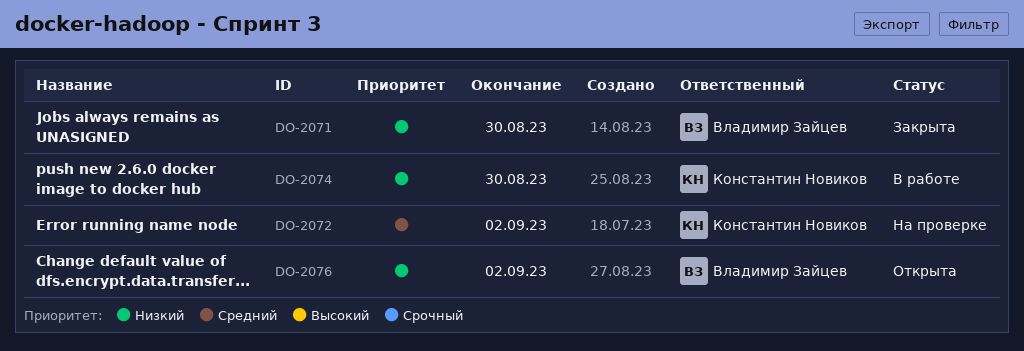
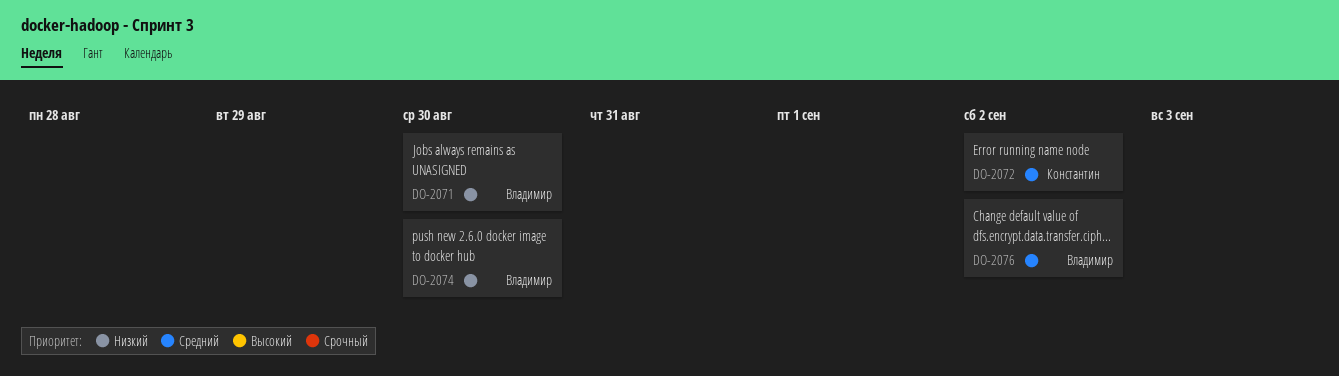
DO-2074, owner: Константин Новиков -> Владимир Зайцев
DO-2076, priority: Низкий -> Средний

